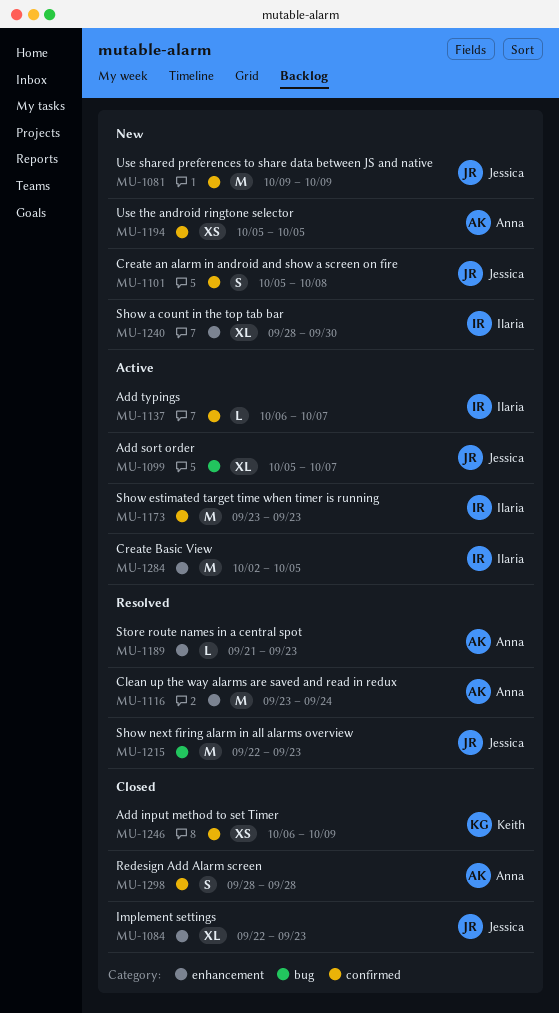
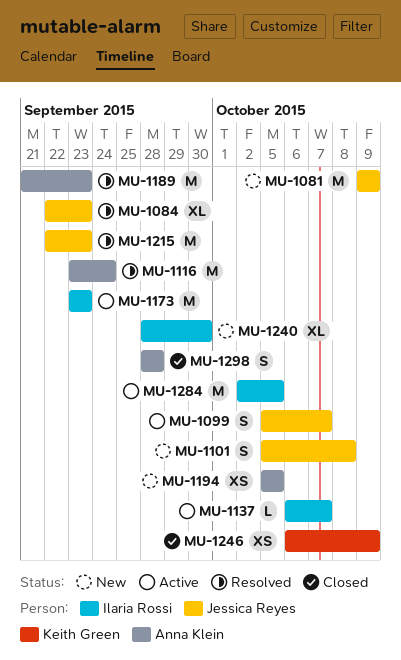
MU-1084, status: Closed -> Resolved
MU-1099, estimate: XL -> S
MU-1189, estimate: L -> M

